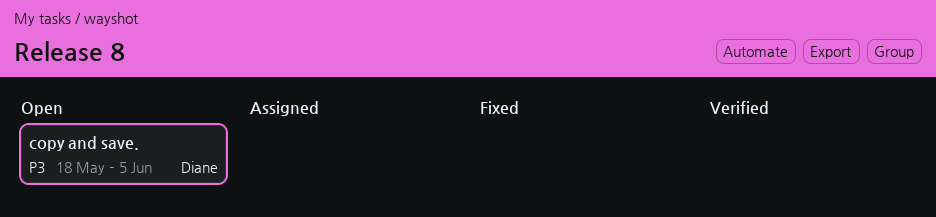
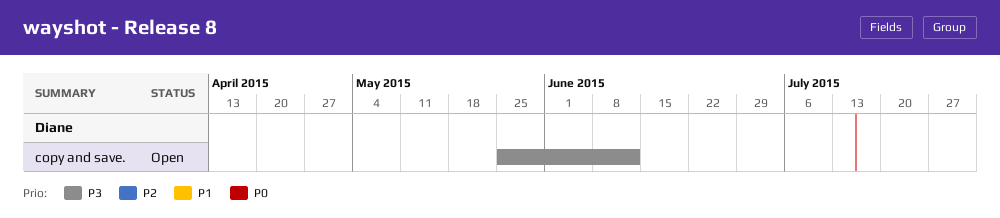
copy and save., start: May 18 -> May 25
copy and save., due: Jun 5 -> Jun 12

